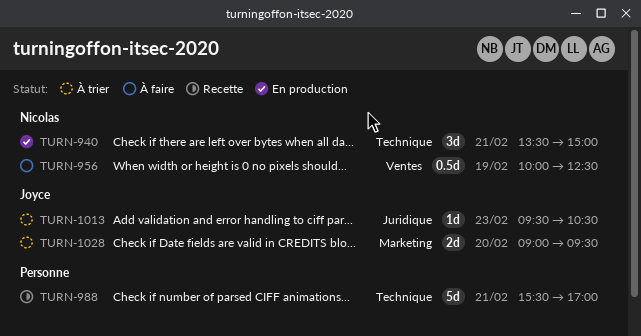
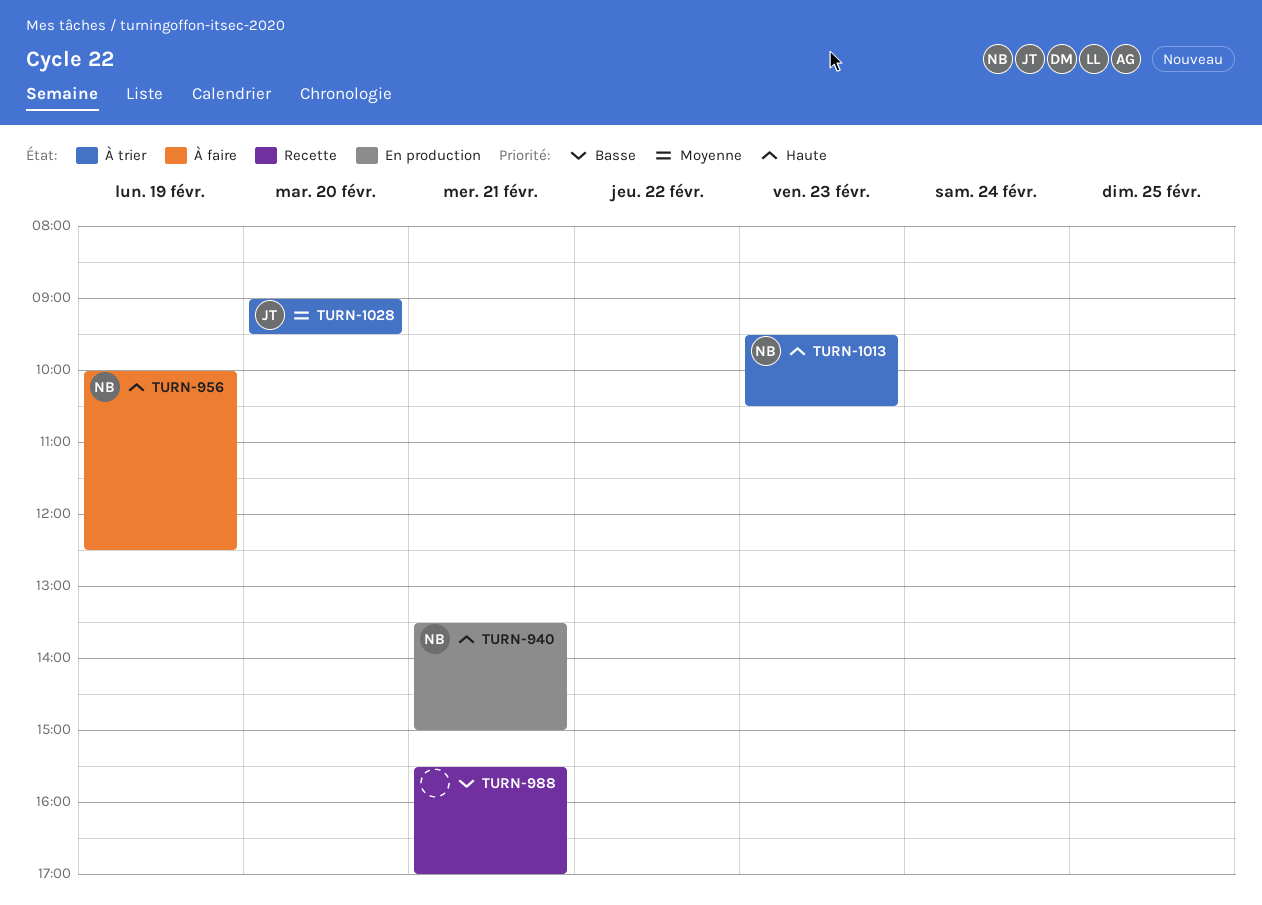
TURN-1013, owner: Joyce -> Nicolas

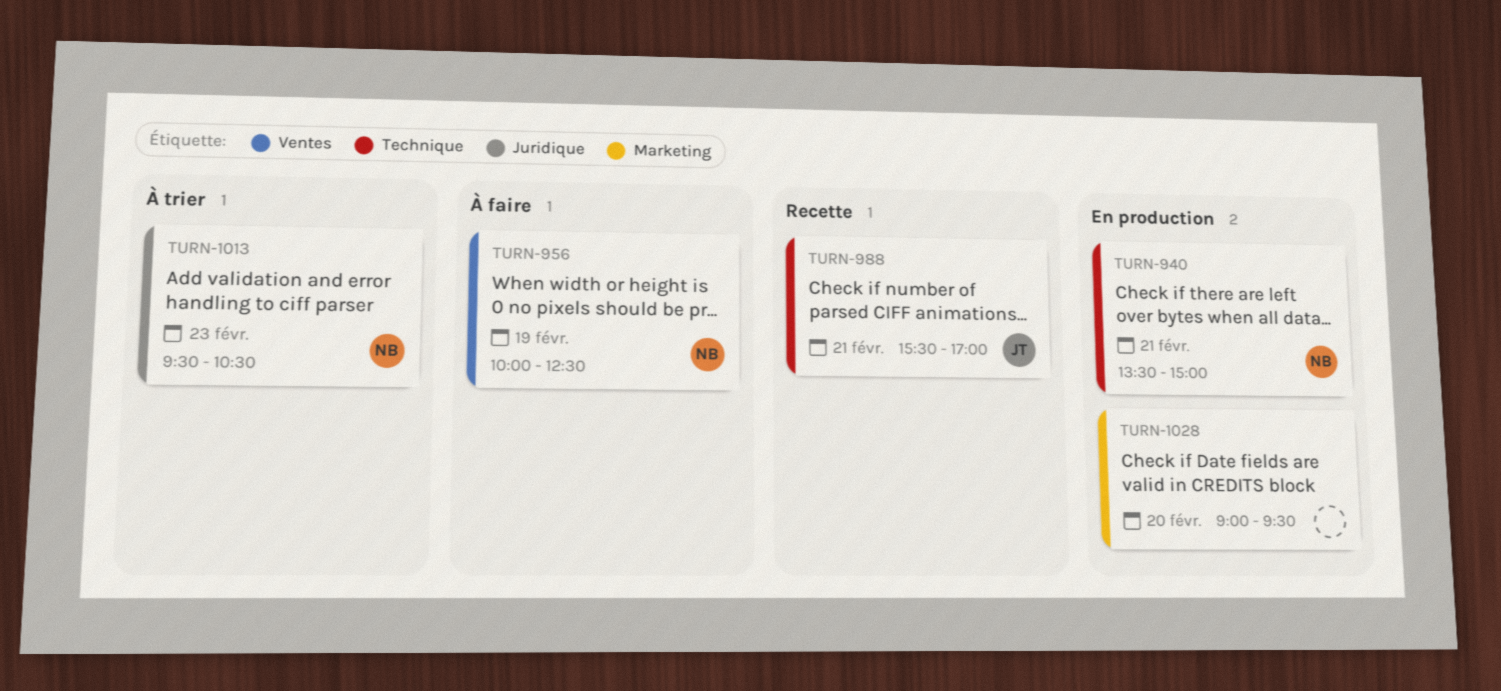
TURN-988, owner: none -> JT
TURN-1028, status: À trier -> En production
TURN-1028, owner: JT -> none

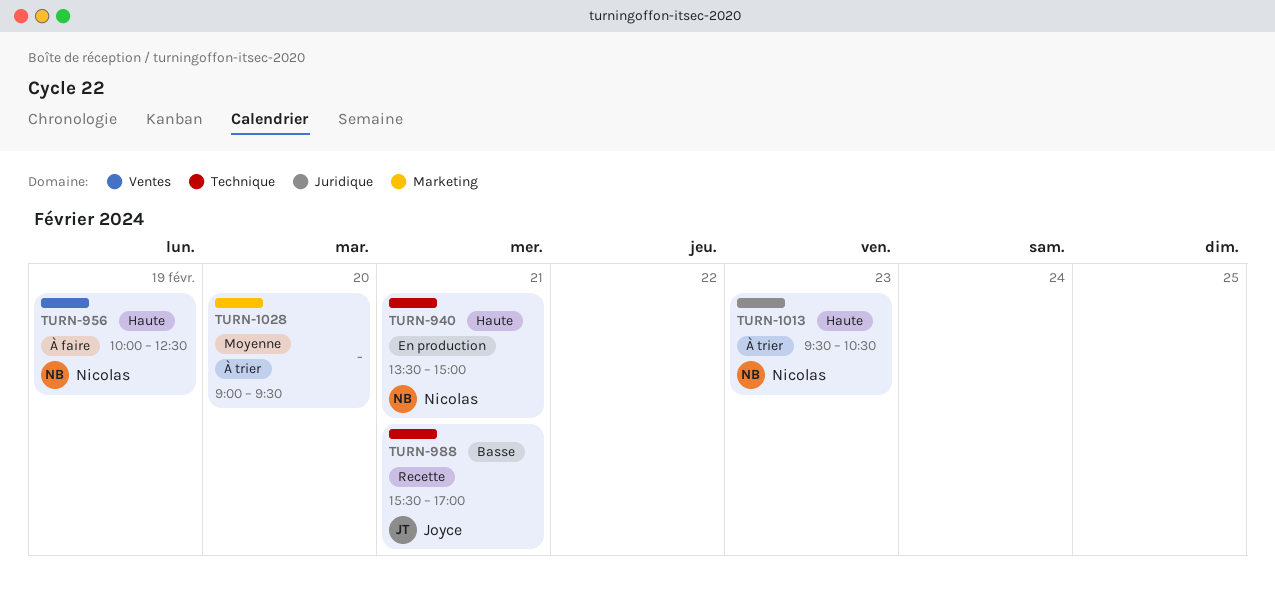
TURN-1028, status: En production -> À trier

